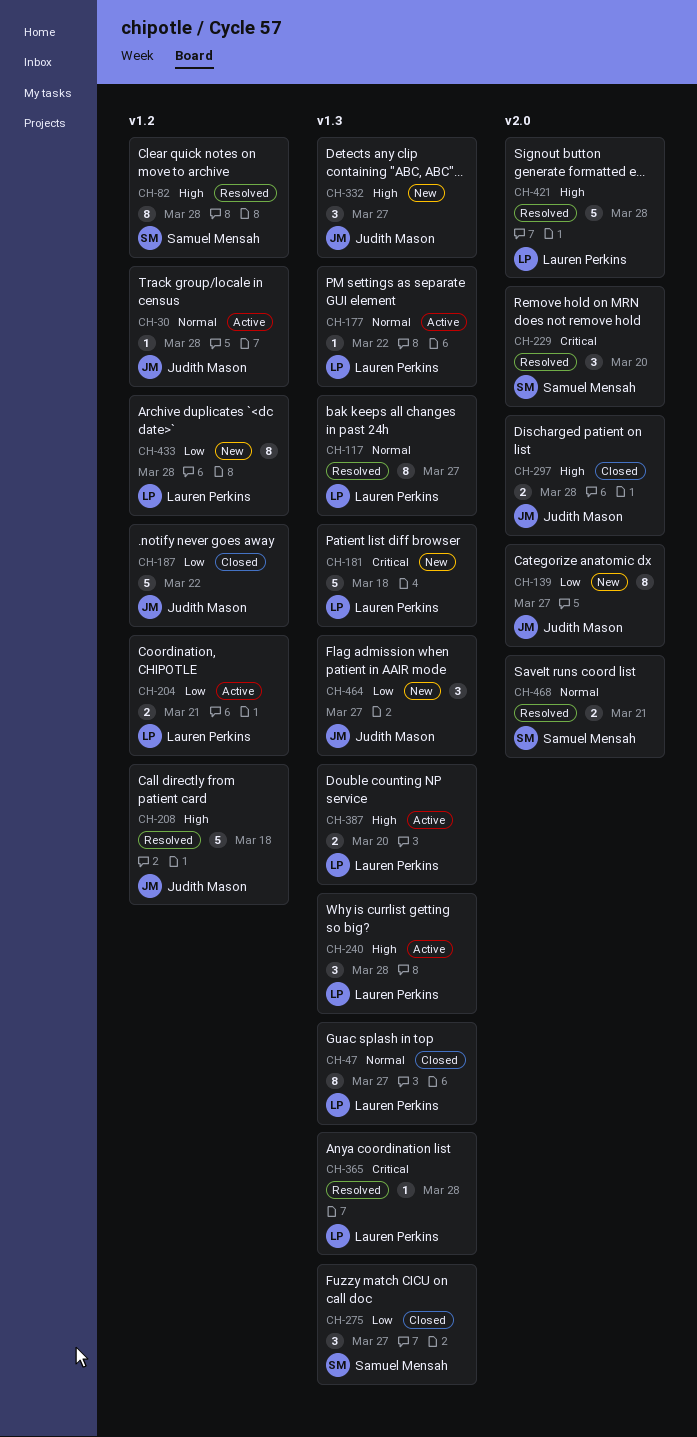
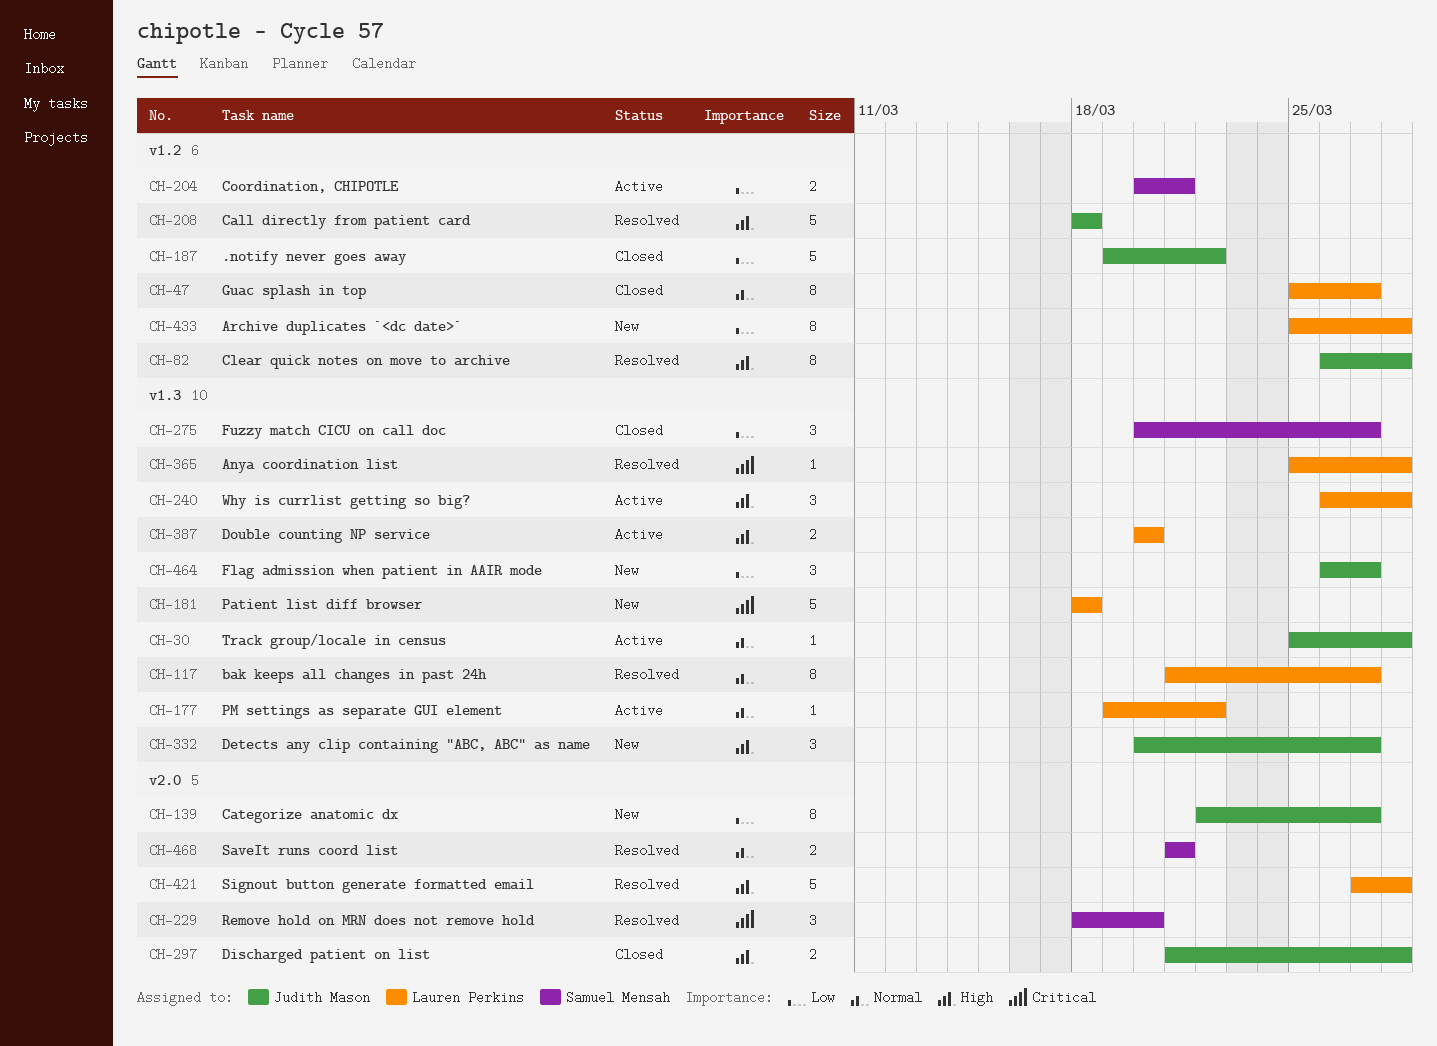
CH-30, label: v1.2 -> v1.3
CH-47, label: v1.3 -> v1.2
CH-82, owner: Samuel Mensah -> Judith Mason
CH-204, owner: Lauren Perkins -> Samuel Mensah

